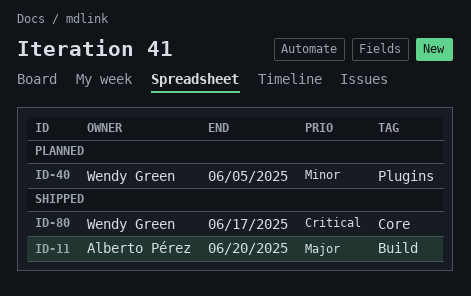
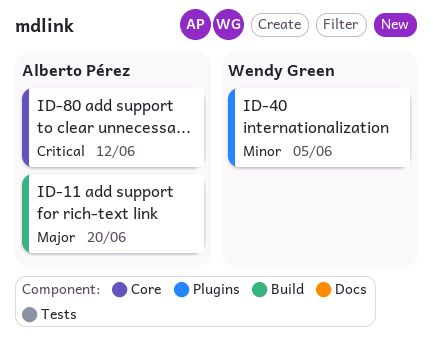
ID-80, owner: Wendy Green -> Alberto Pérez
ID-80, due: Jun 17 -> Jun 12

